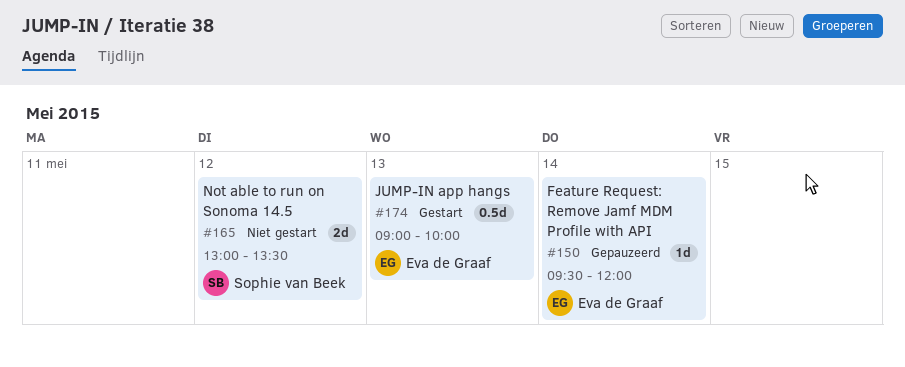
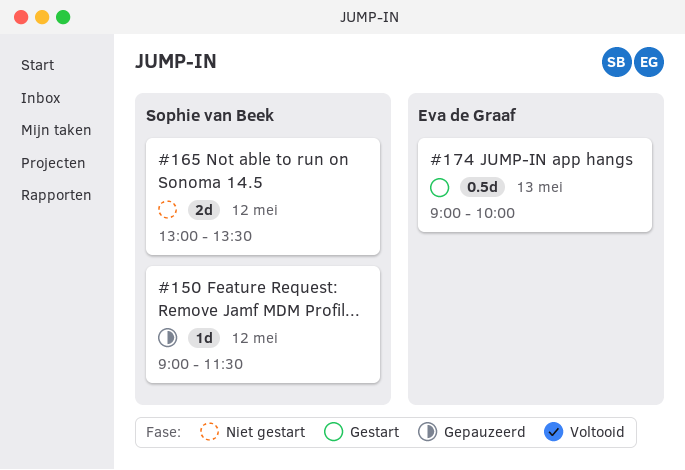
#150, owner: Eva de Graaf -> Sophie van Beek
#150, day: May 14 -> May 12
#150, begins: 09:30 -> 09:00
#150, ends: 12:00 -> 11:30

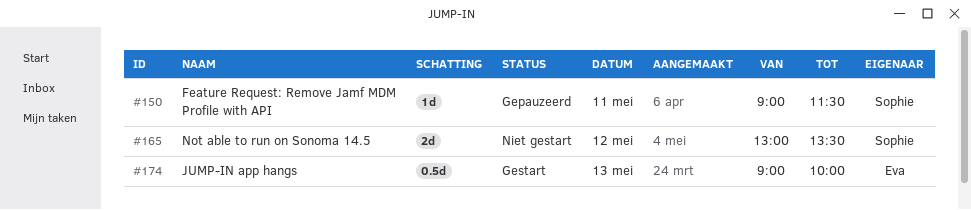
#150, day: May 12 -> May 11

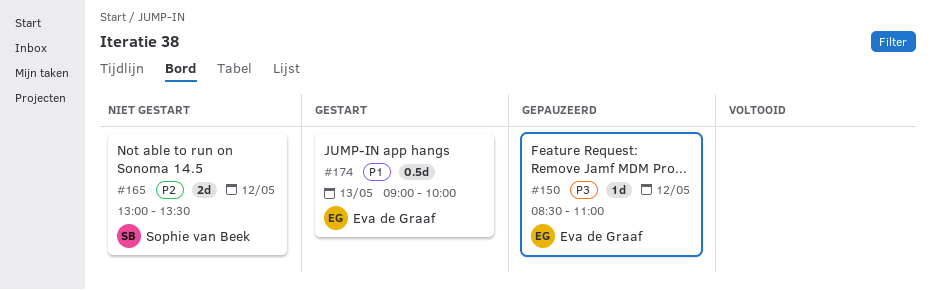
#150, owner: Sophie van Beek -> Eva de Graaf
#150, day: May 11 -> May 12
#150, begins: 09:00 -> 08:30
#150, ends: 11:30 -> 11:00

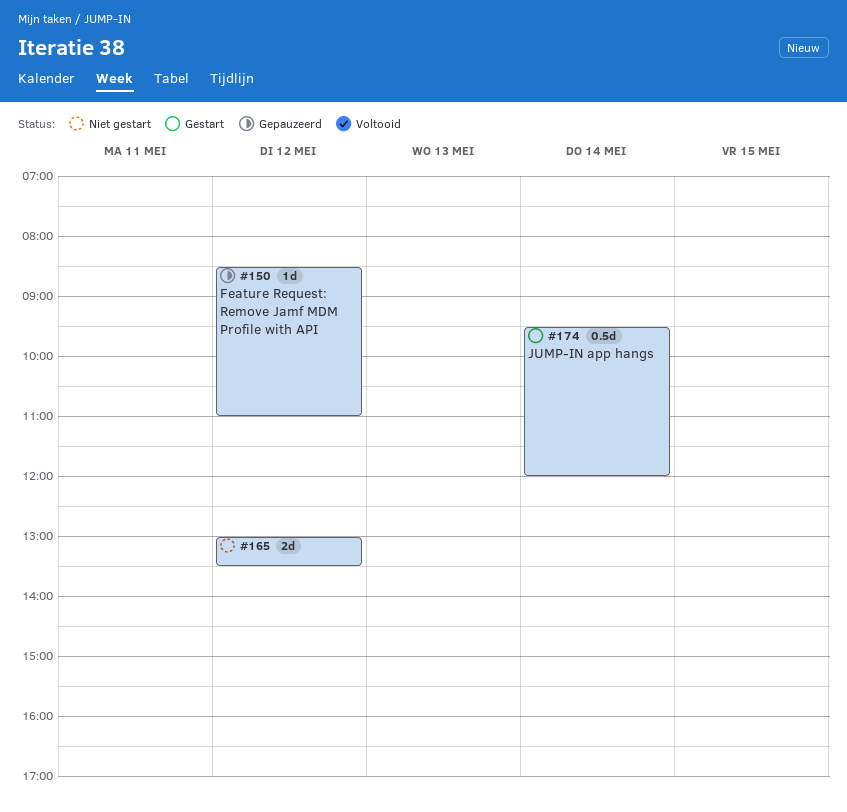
#174, day: May 13 -> May 14
#174, begins: 09:00 -> 09:30
#174, ends: 10:00 -> 12:00

